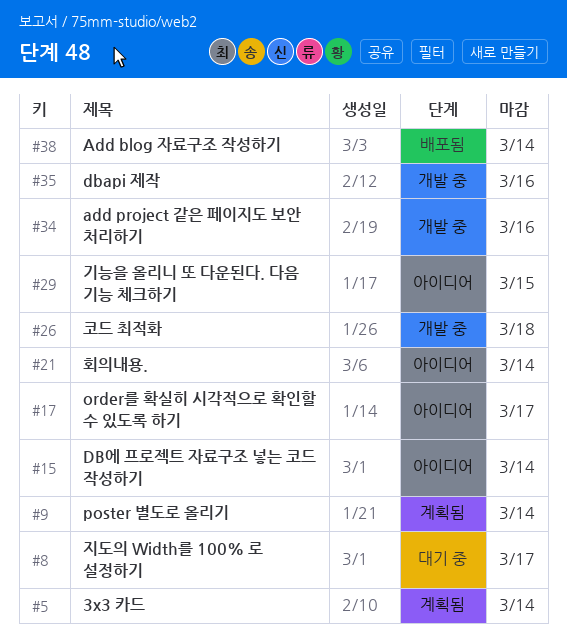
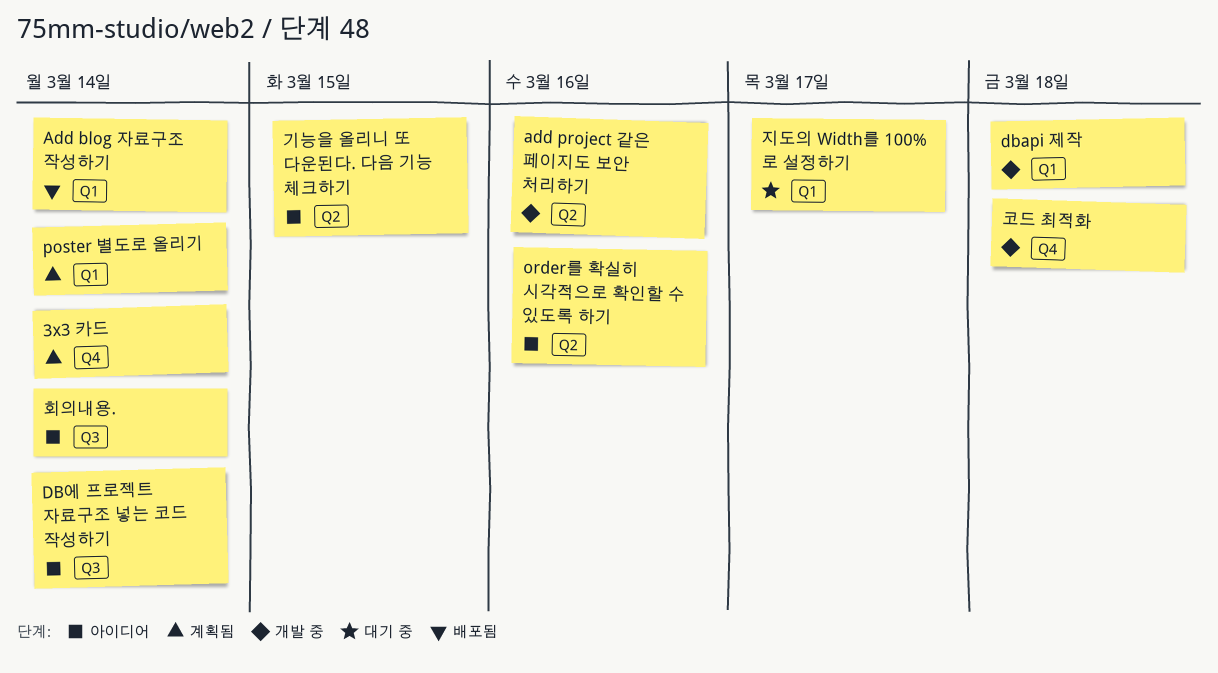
dbapi 제작, due: Mar 16 -> Mar 18
order를 확실히 시각적으로 확인할 수 있도록 하기, due: Mar 17 -> Mar 16

